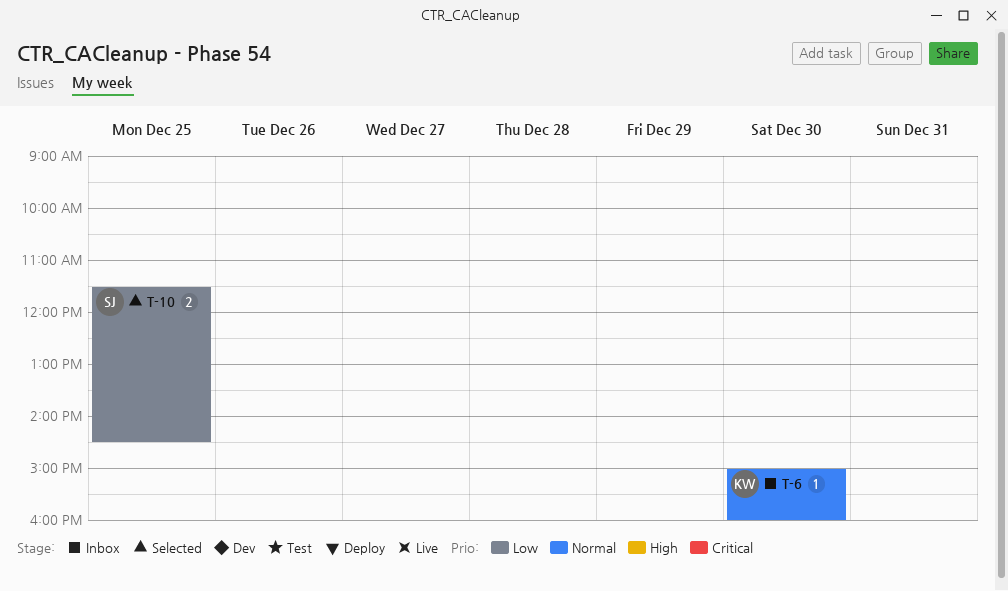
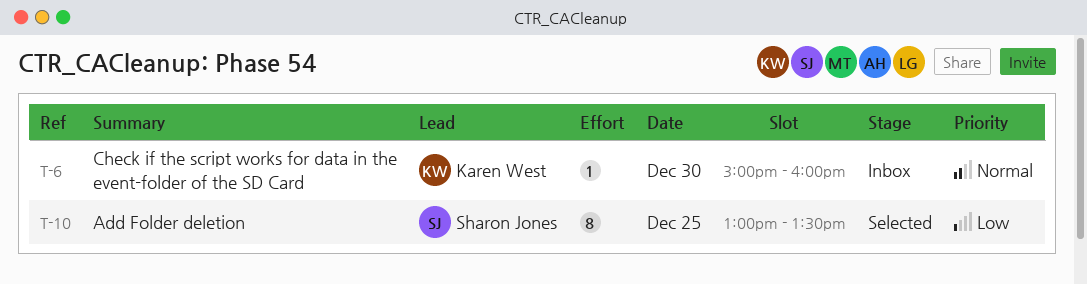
T-10, estimate: 2 -> 8
T-10, begins: 11:30 -> 13:00
T-10, ends: 14:30 -> 13:30

